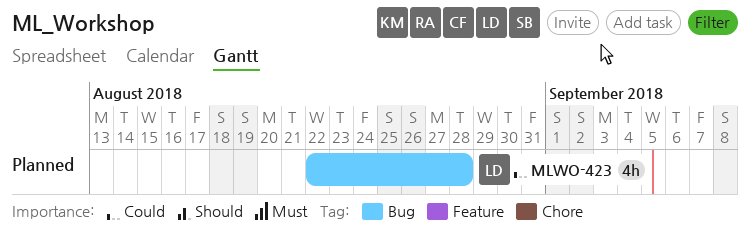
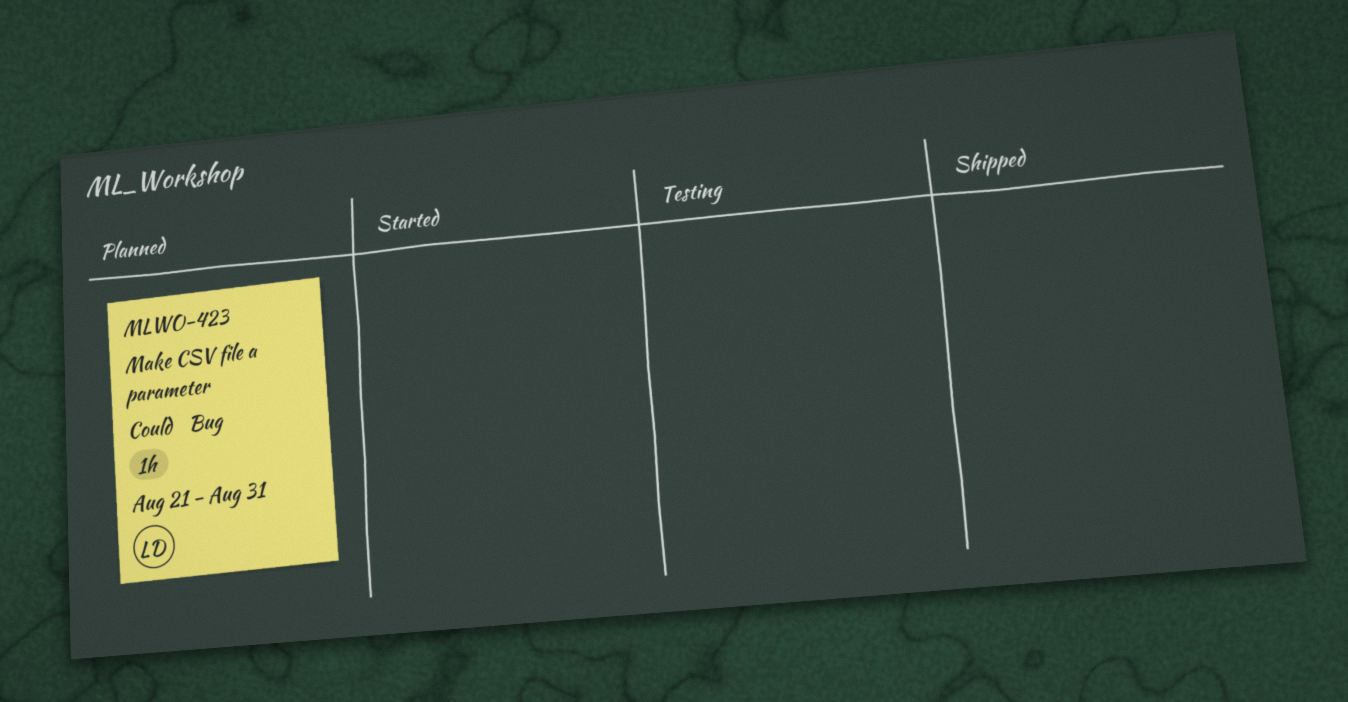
MLWO-423, estimate: 4h -> 1h
MLWO-423, start: Aug 22 -> Aug 21
MLWO-423, due: Aug 28 -> Aug 31

